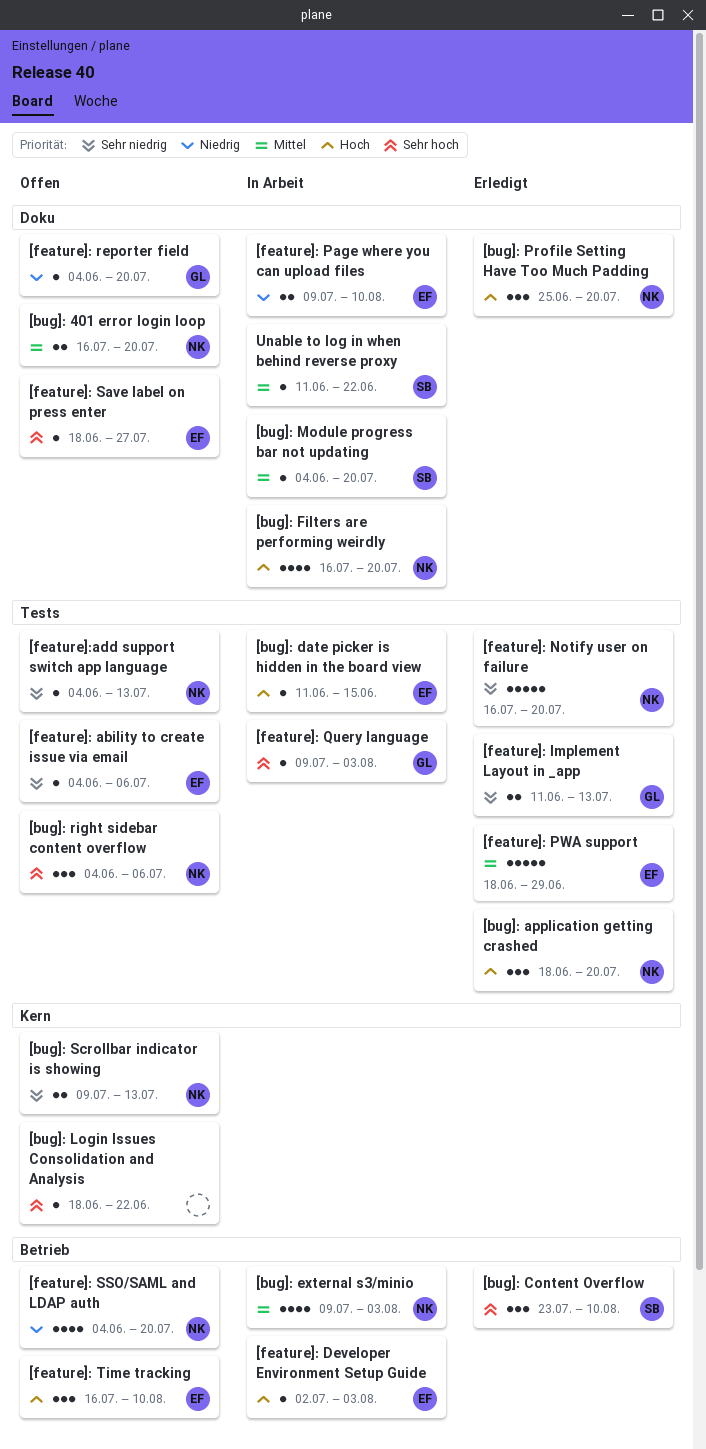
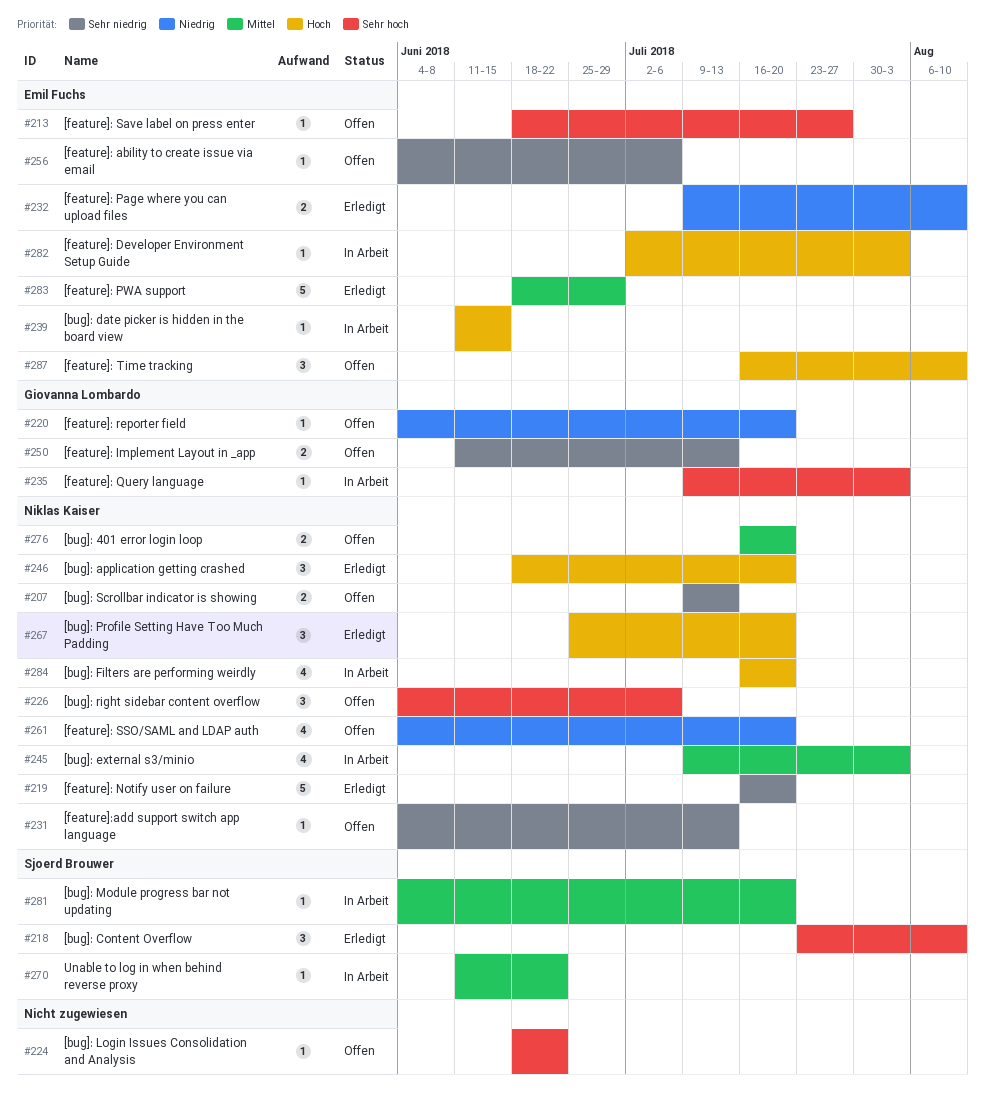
[feature]: Implement Layout in _app, status: Erledigt -> Offen
[feature]: Page where you can upload files, status: In Arbeit -> Erledigt

